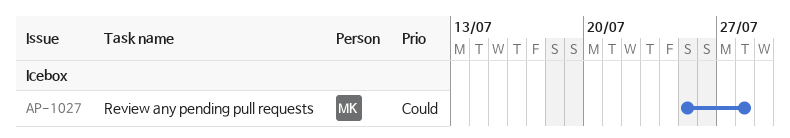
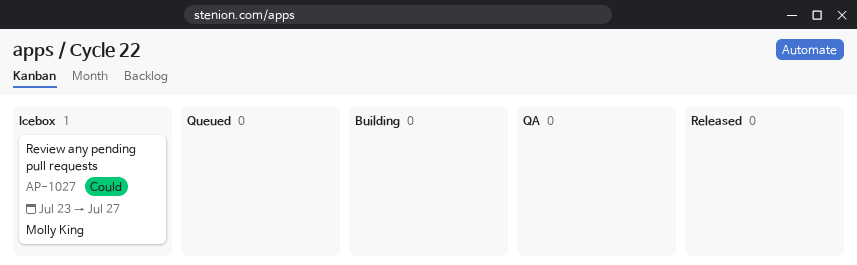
AP-1027, start: Jul 25 -> Jul 23
AP-1027, due: Jul 28 -> Jul 27

